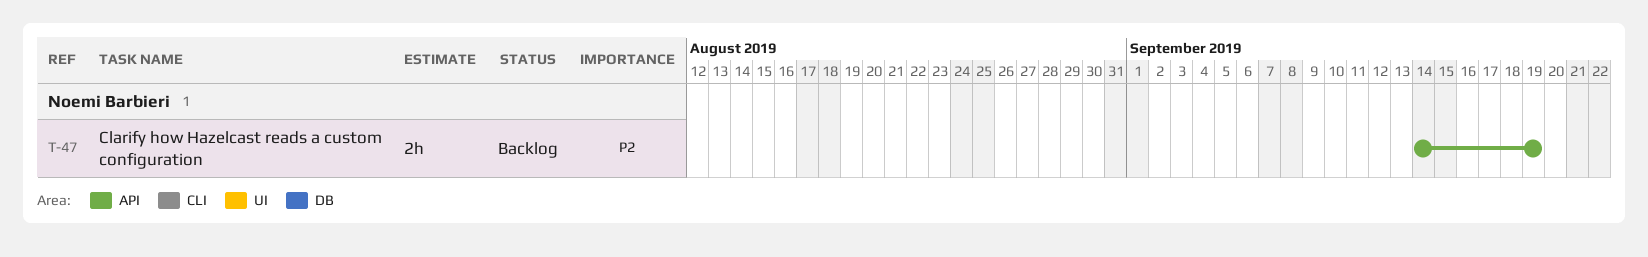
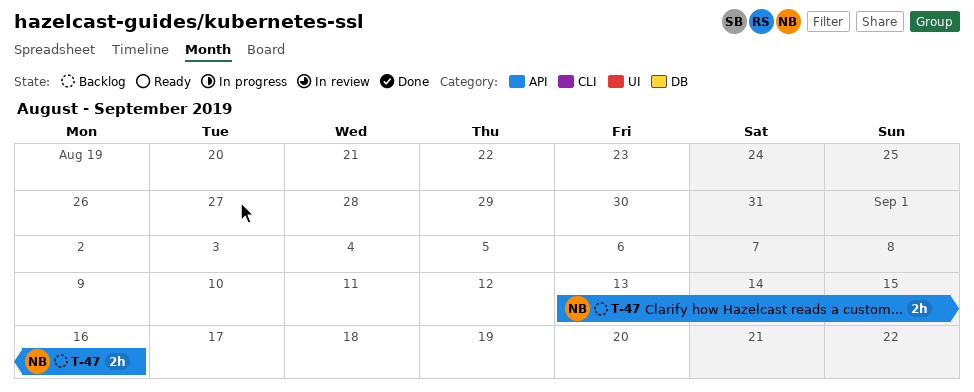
T-47, start: Sep 14 -> Sep 13
T-47, due: Sep 19 -> Sep 16

